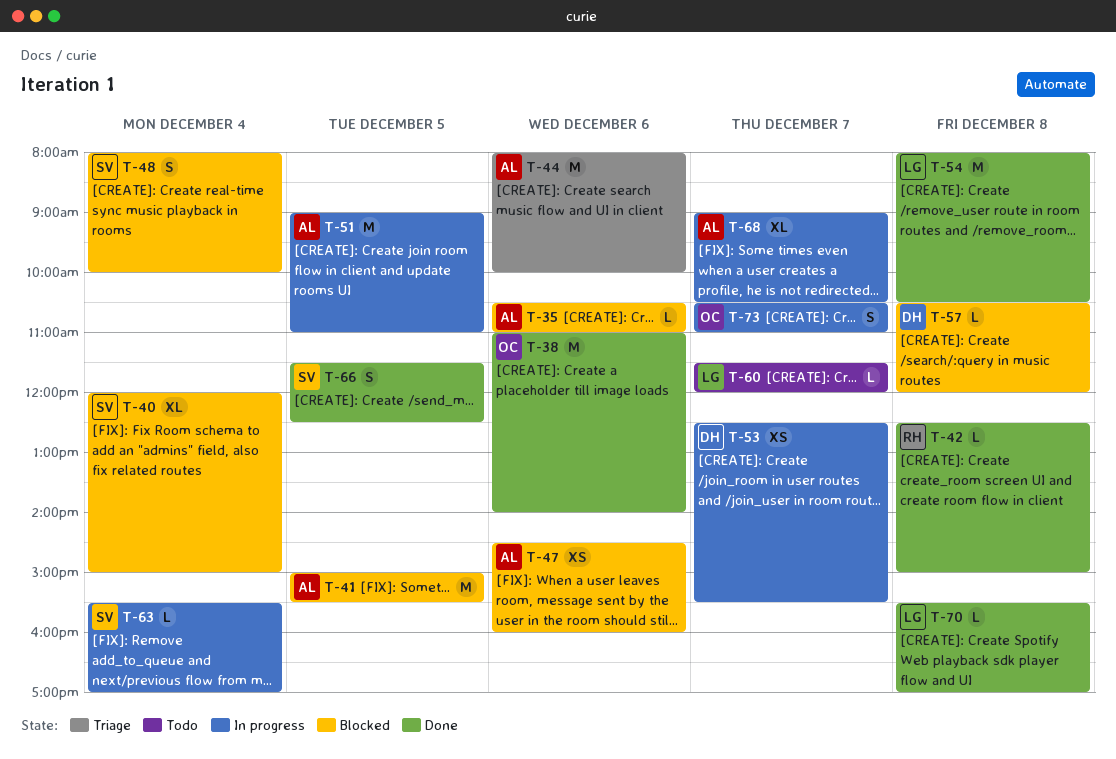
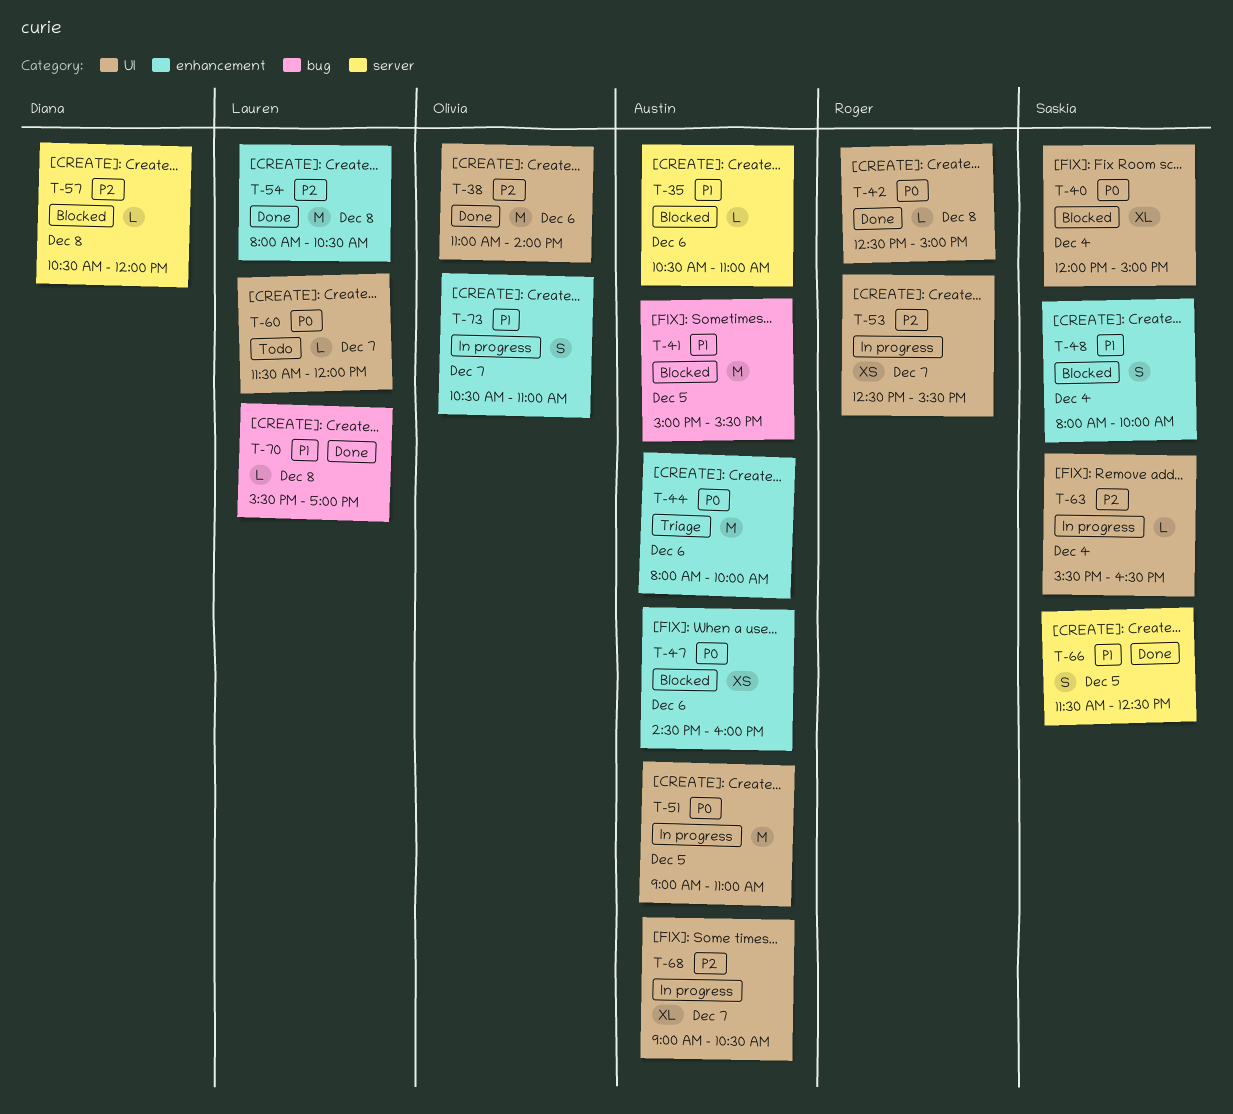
T-53, owner: Diana -> Roger
T-63, ends: 17:00 -> 16:30

